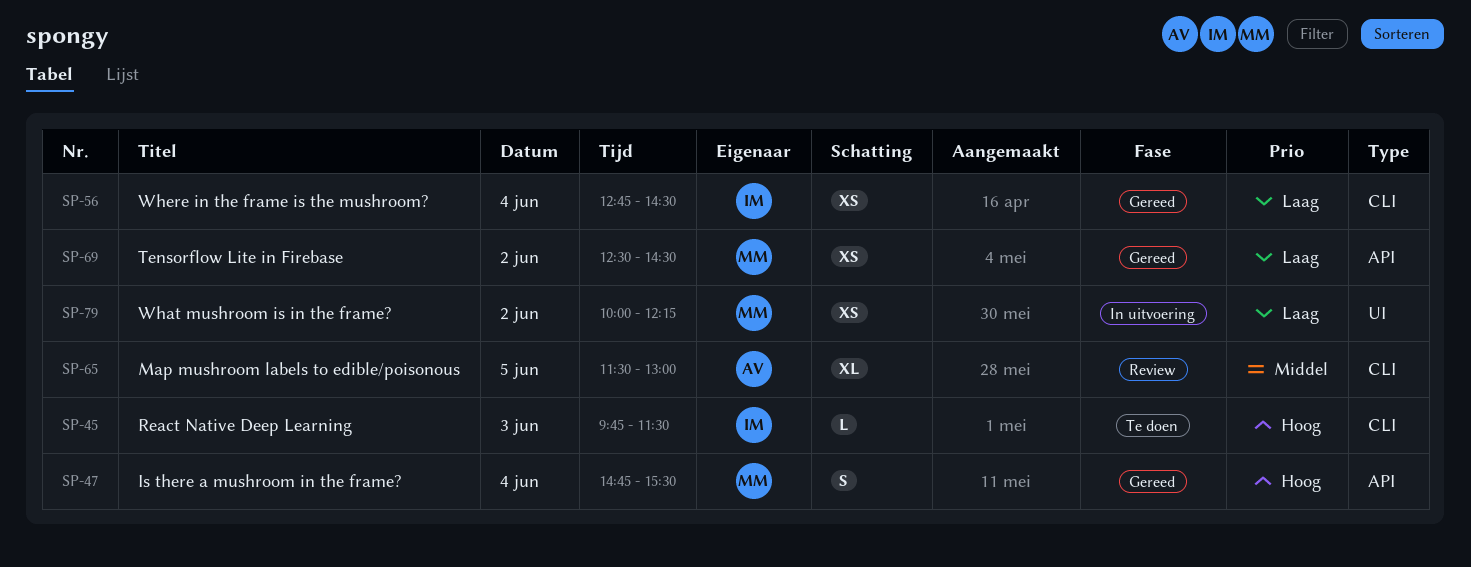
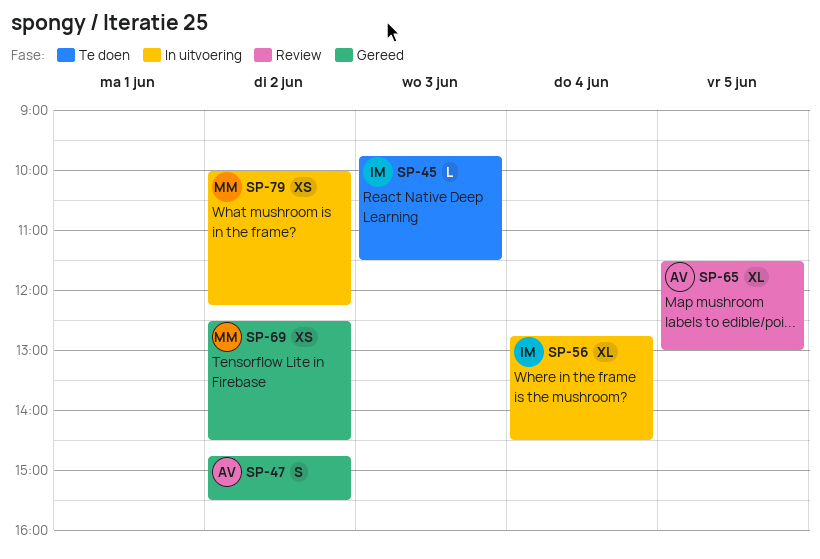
SP-47, owner: MM -> AV
SP-47, day: Jun 4 -> Jun 2
SP-56, status: Gereed -> In uitvoering
SP-56, estimate: XS -> XL

